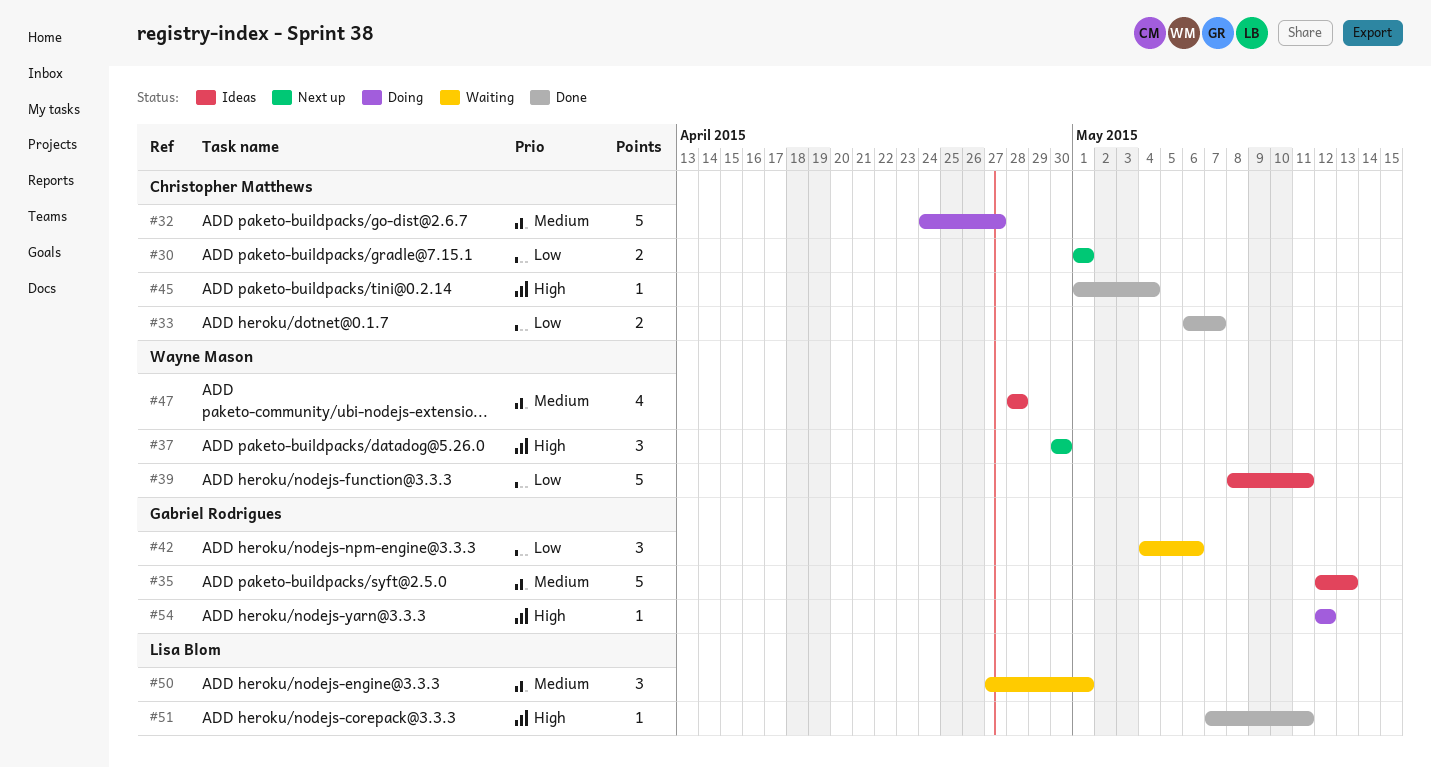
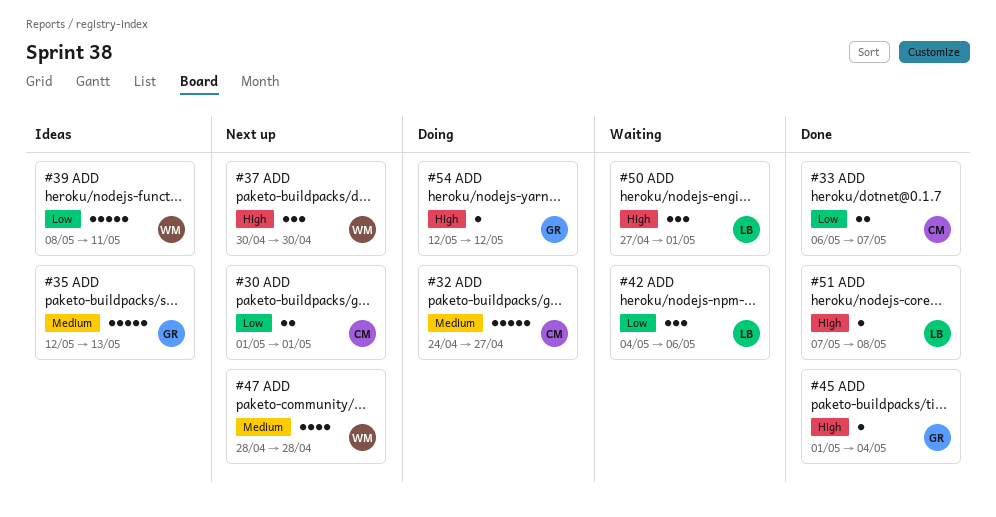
#42, owner: Gabriel Rodrigues -> Lisa Blom
#45, owner: Christopher Matthews -> Gabriel Rodrigues
#47, status: Ideas -> Next up
#50, priority: Medium -> High
#51, due: May 11 -> May 8

